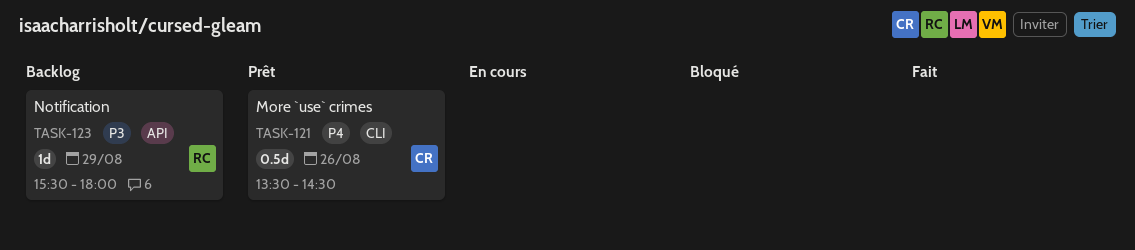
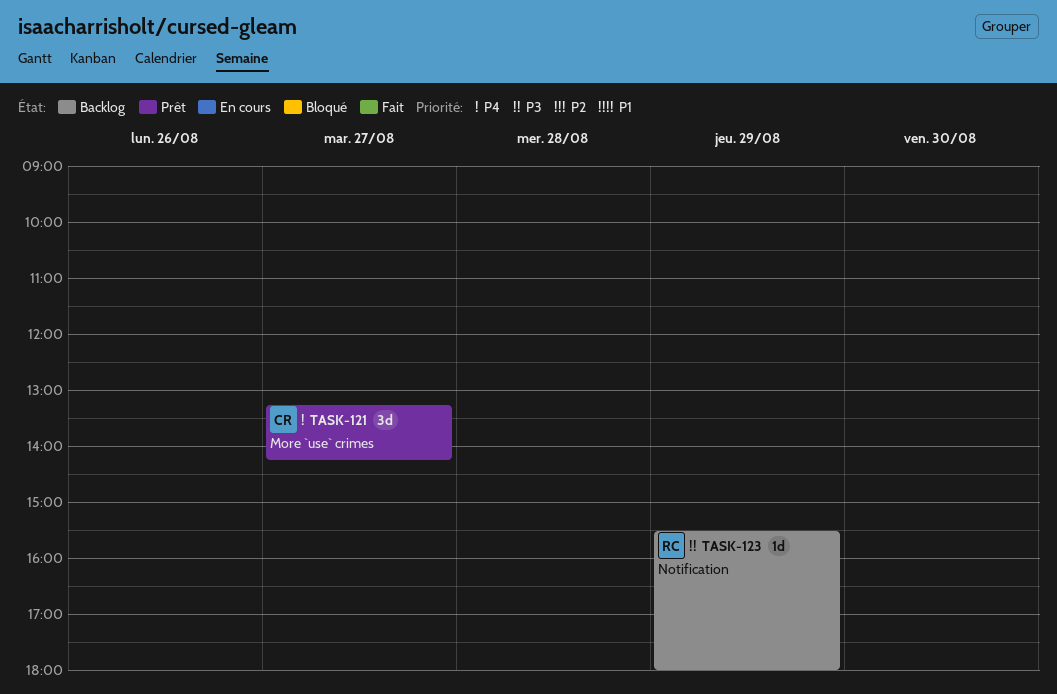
TASK-121, estimate: 0.5d -> 3d
TASK-121, day: Aug 26 -> Aug 27
TASK-121, begins: 13:30 -> 13:15
TASK-121, ends: 14:30 -> 14:15

